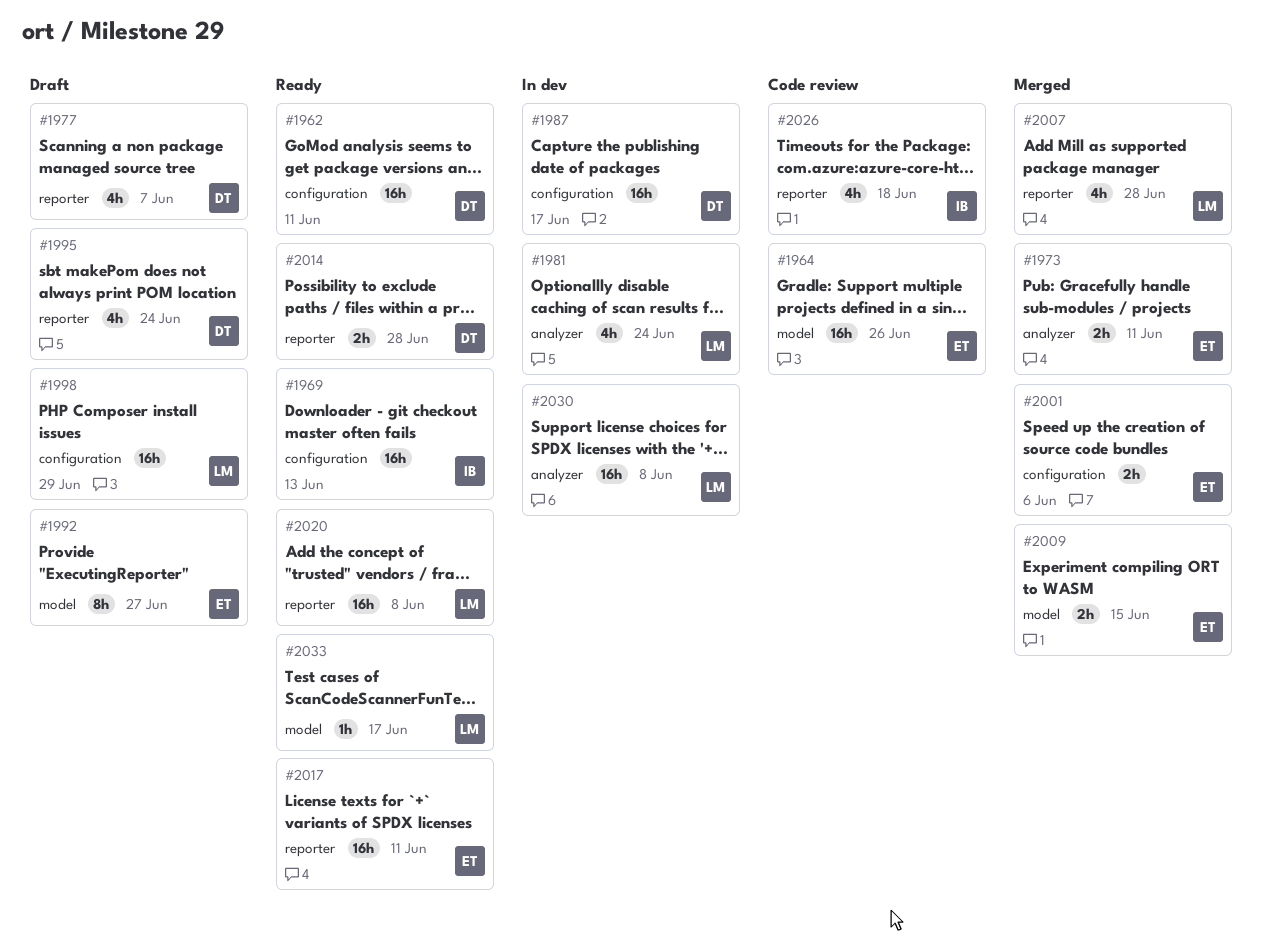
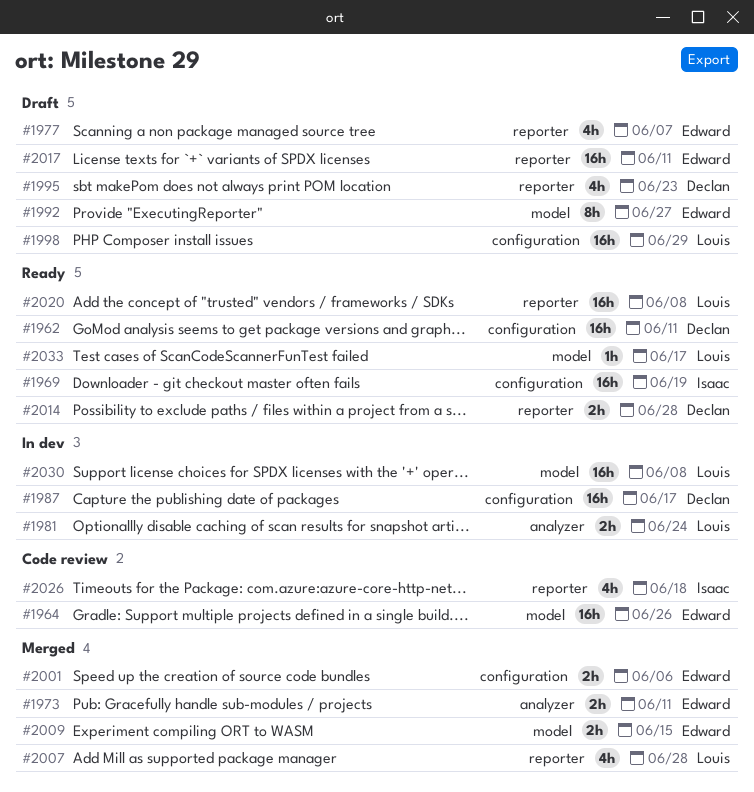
#1969, due: Jun 13 -> Jun 19
#1977, owner: Declan -> Edward
#1981, estimate: 4h -> 2h
#1995, due: Jun 24 -> Jun 23
#2017, status: Ready -> Draft
#2030, label: analyzer -> model

